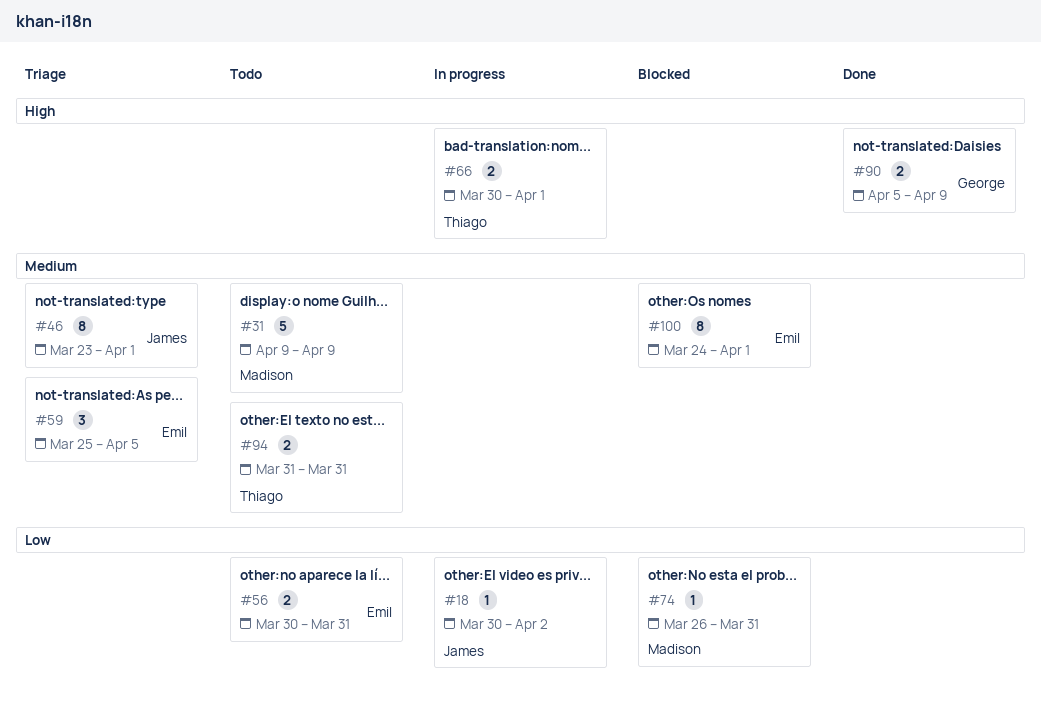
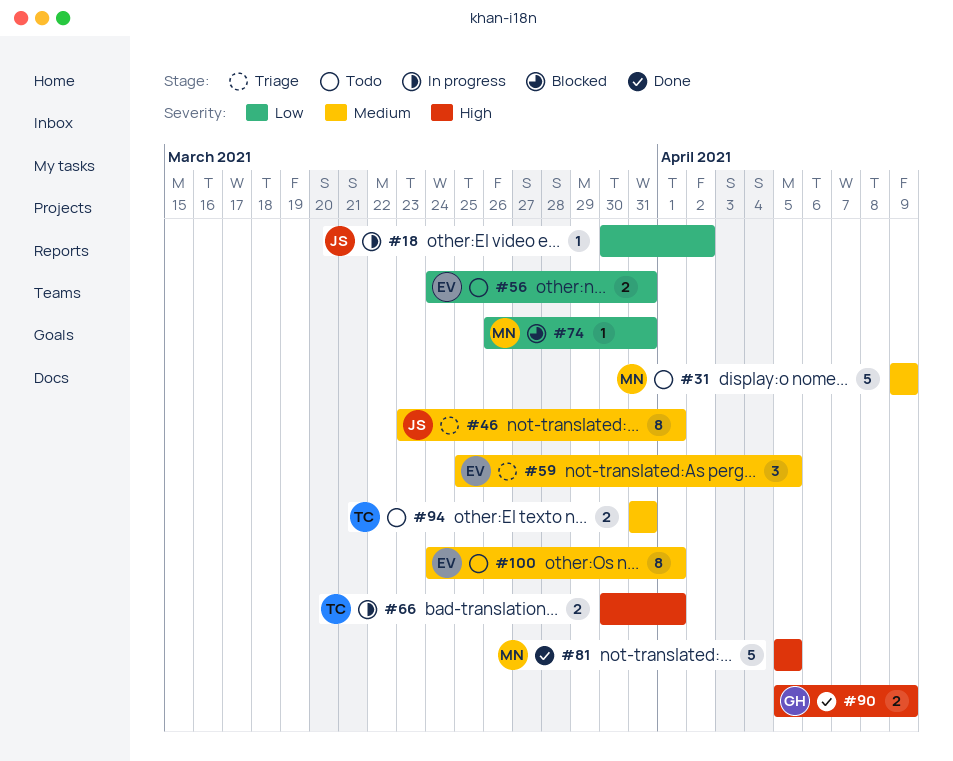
#56, start: Mar 30 -> Mar 24
#81: none -> present
#100, status: Blocked -> Todo

